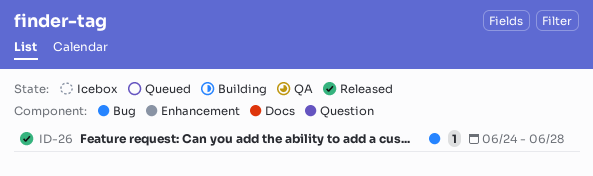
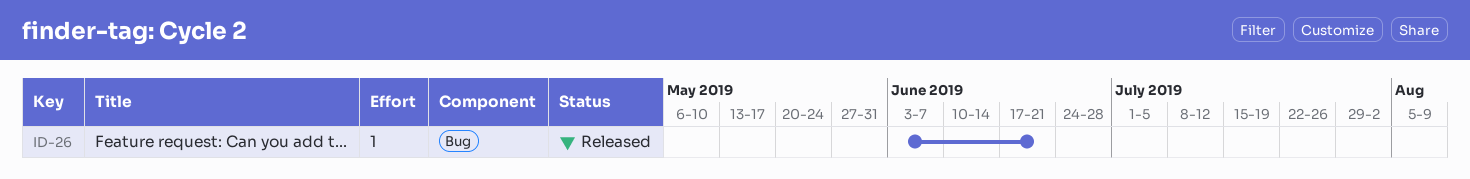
ID-26, start: Jun 24 -> Jun 3
ID-26, due: Jun 28 -> Jun 21

